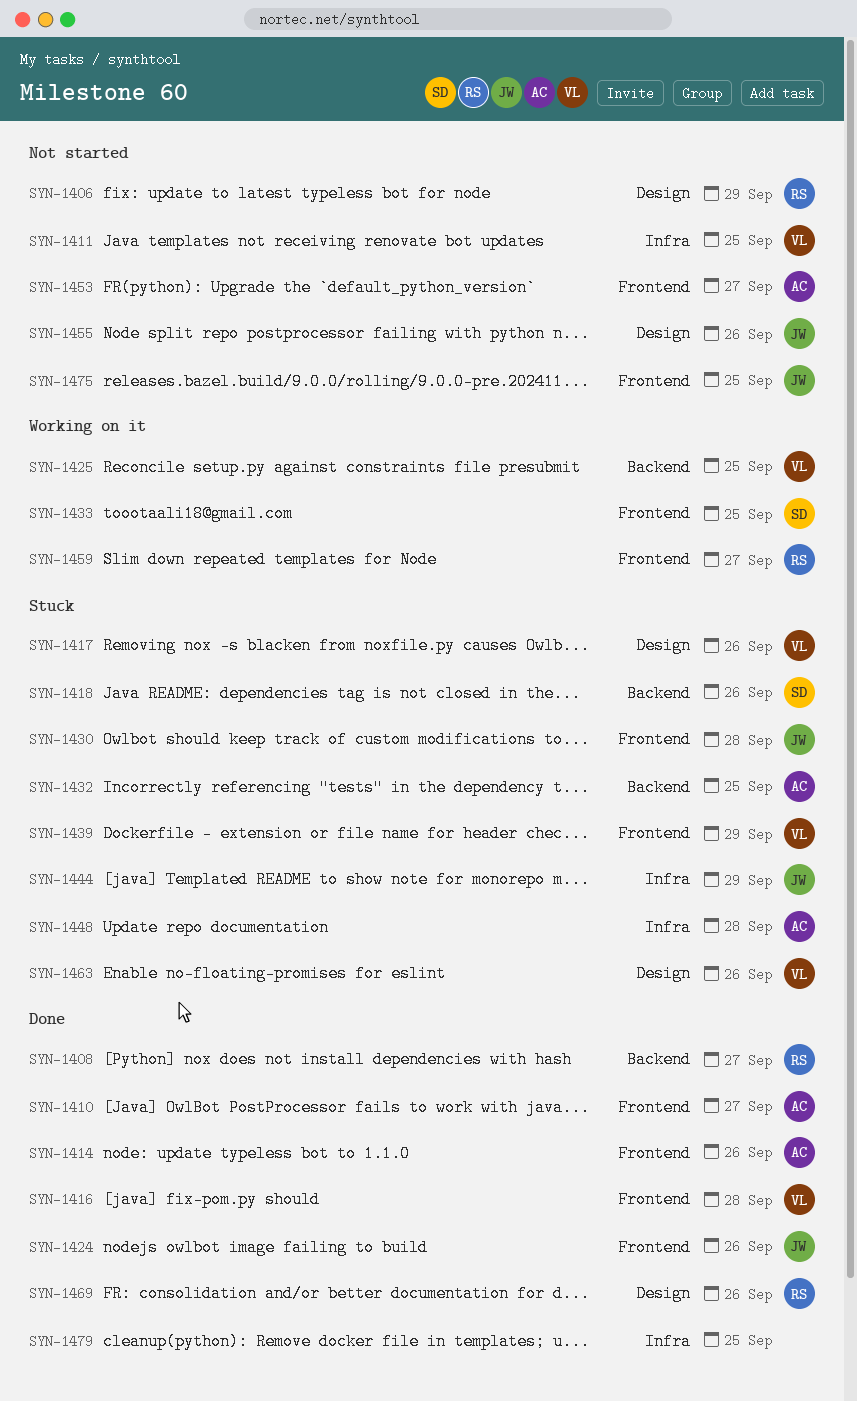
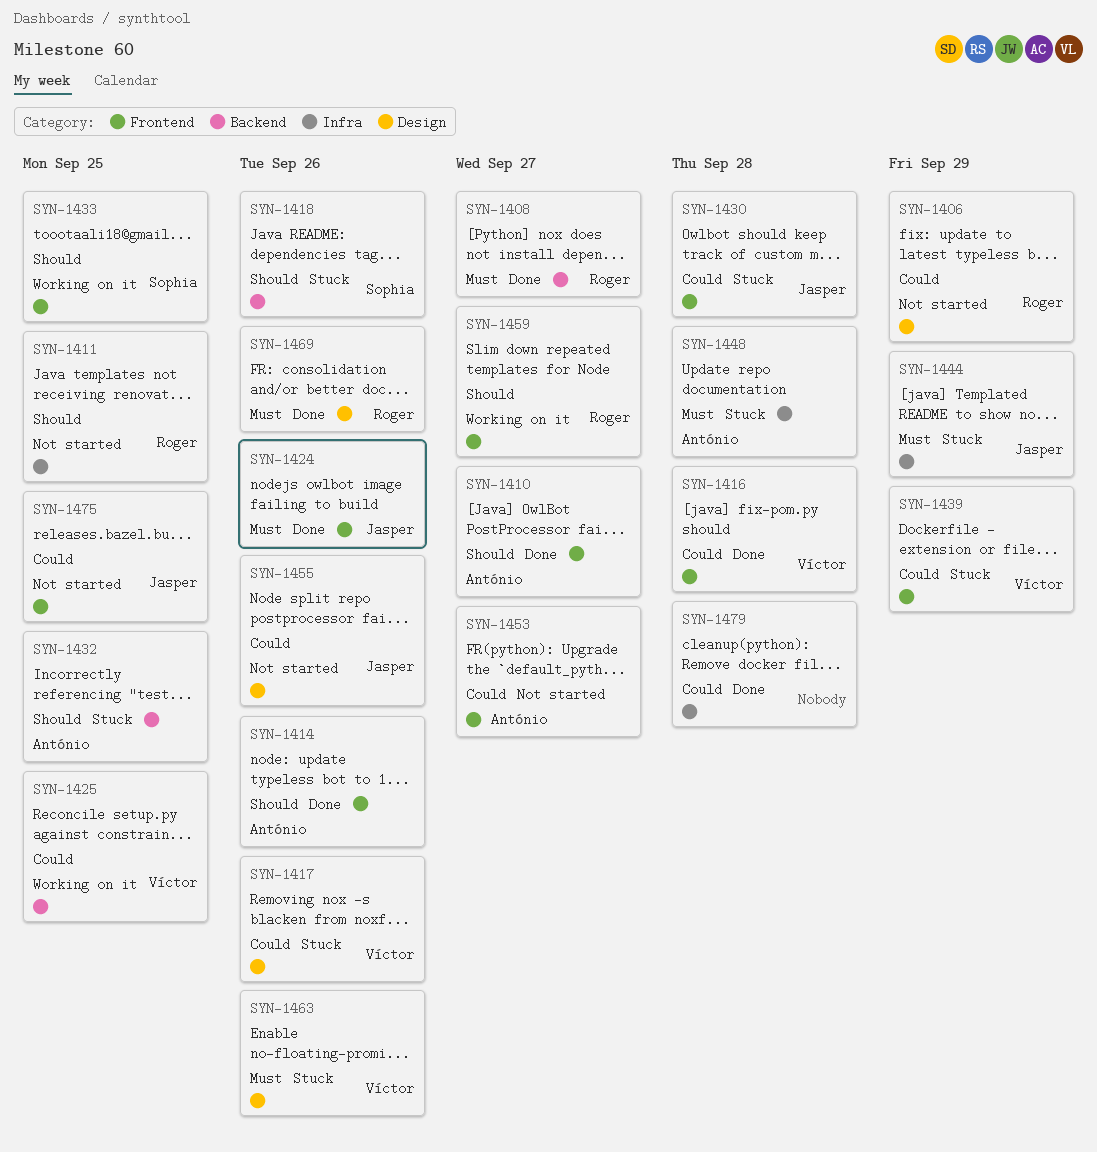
SYN-1411, owner: Víctor -> Roger
SYN-1479, due: Sep 25 -> Sep 28

